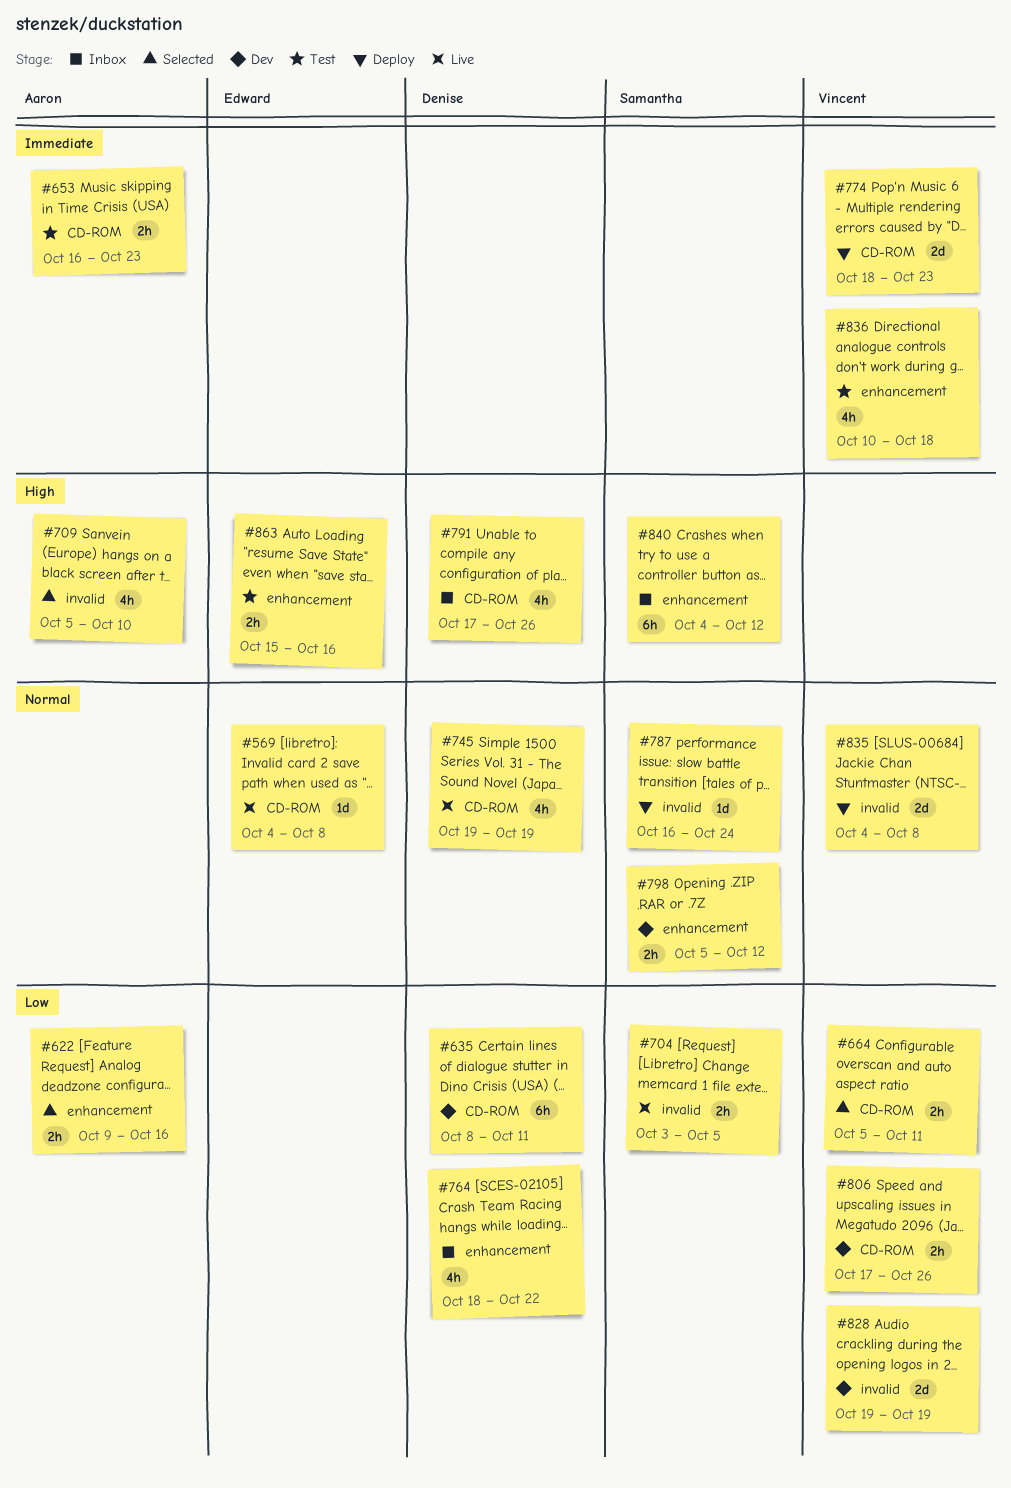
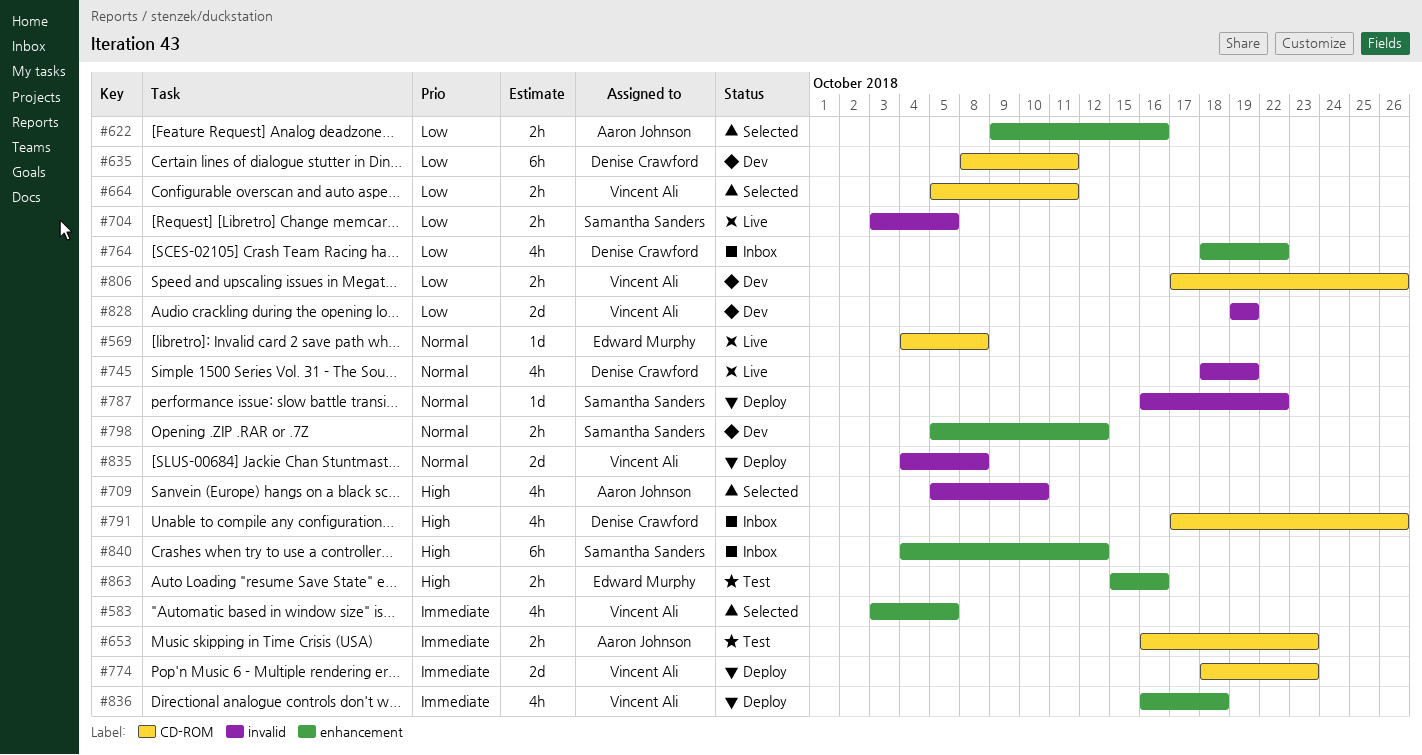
#583: none -> present
#745, label: CD-ROM -> invalid
#745, start: Oct 19 -> Oct 18
#787, due: Oct 24 -> Oct 22
#836, status: Test -> Deploy
#836, start: Oct 10 -> Oct 16

